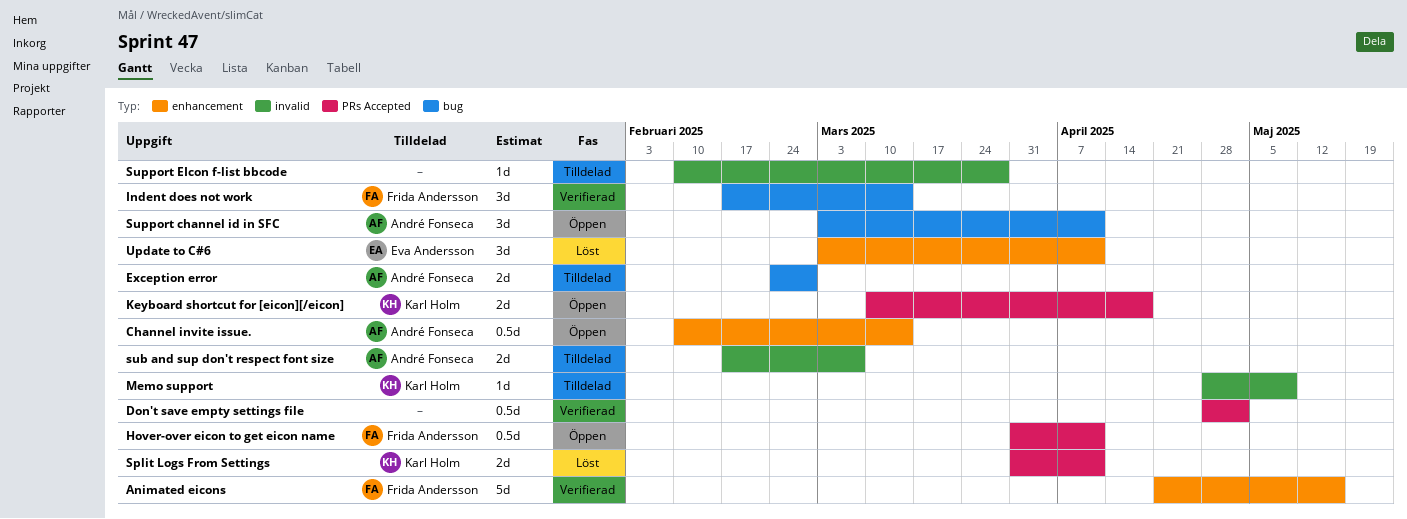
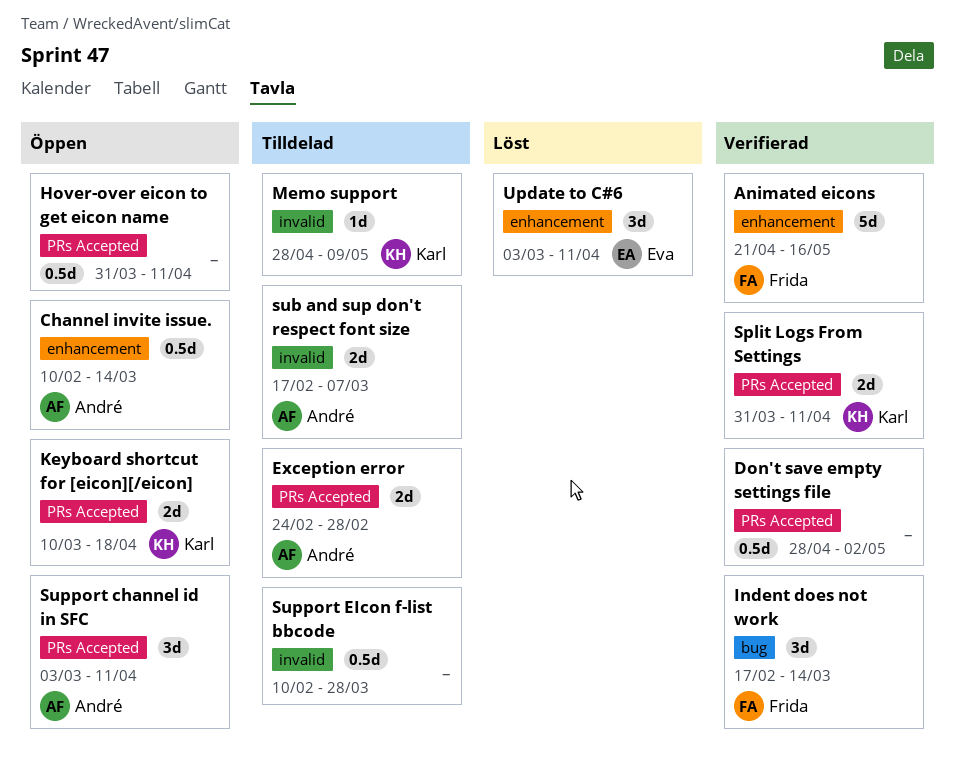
Exception error, label: bug -> PRs Accepted
Hover-over eicon to get eicon name, owner: Frida Andersson -> none
Split Logs From Settings, status: Löst -> Verifierad
Support channel id in SFC, label: bug -> PRs Accepted
Support EIcon f-list bbcode, estimate: 1d -> 0.5d

